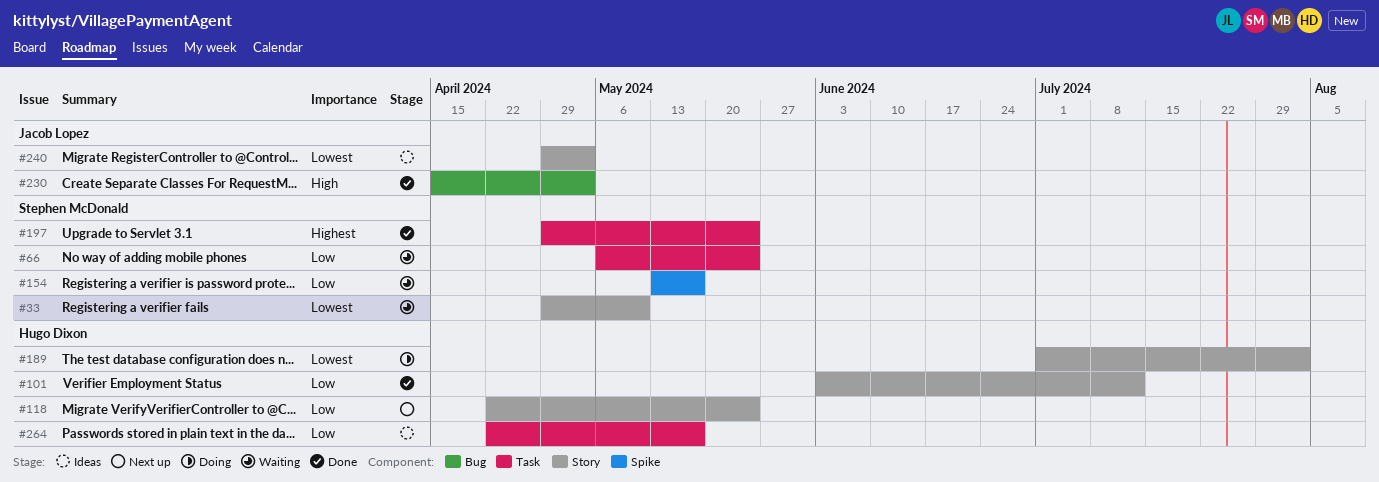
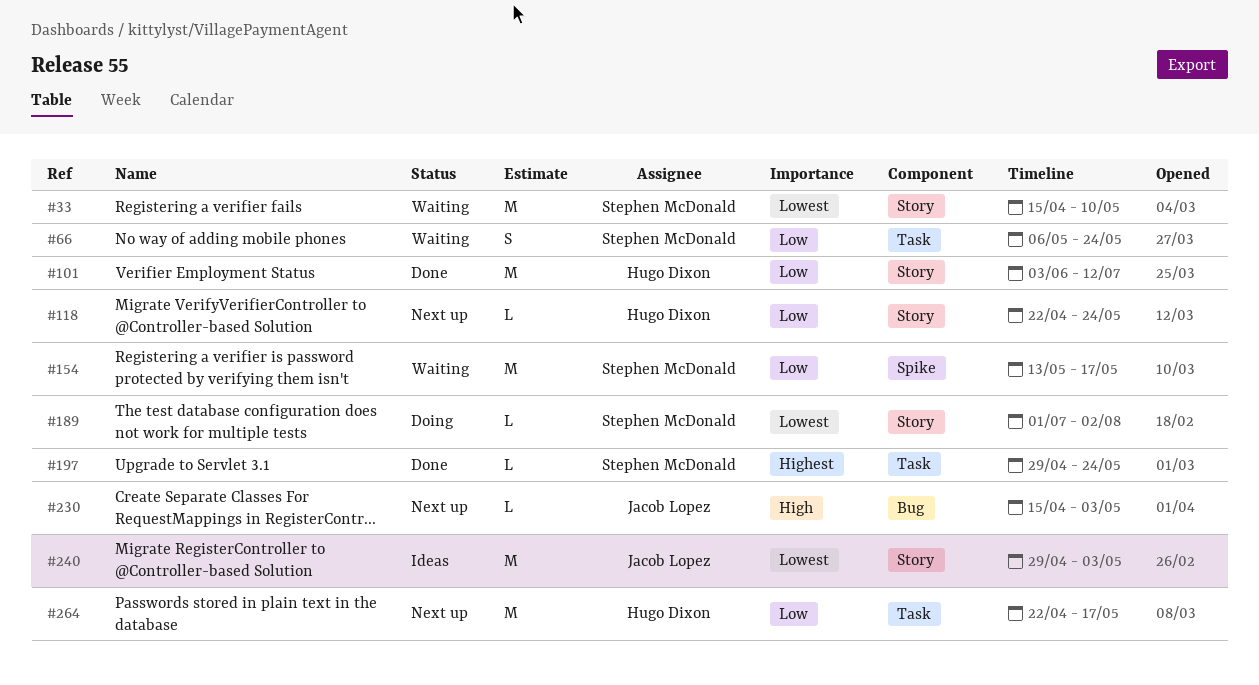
#33, start: Apr 29 -> Apr 15
#189, owner: Hugo Dixon -> Stephen McDonald
#230, status: Done -> Next up
#264, status: Ideas -> Next up

